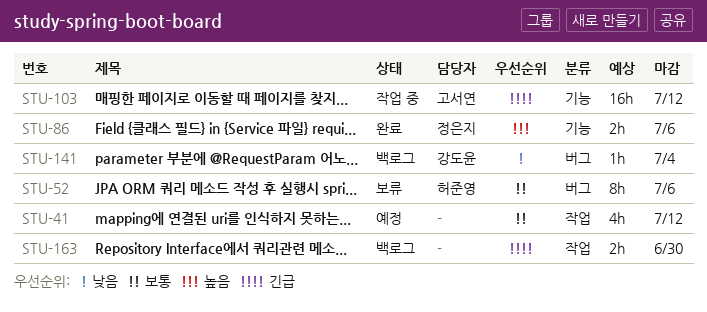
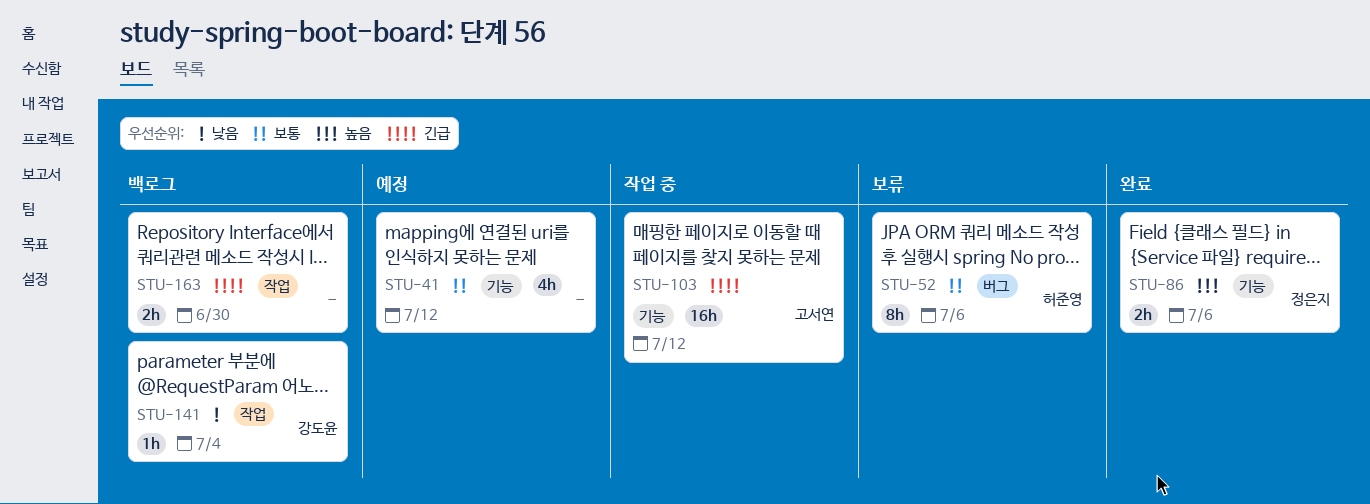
STU-41, label: 작업 -> 기능
STU-141, label: 버그 -> 작업

